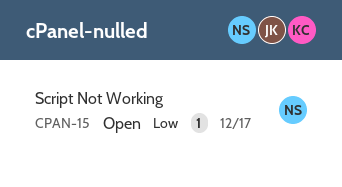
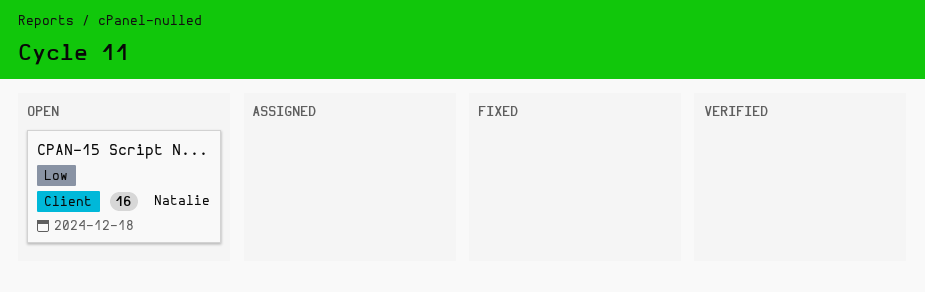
CPAN-15, estimate: 1 -> 16
CPAN-15, due: Dec 17 -> Dec 18

